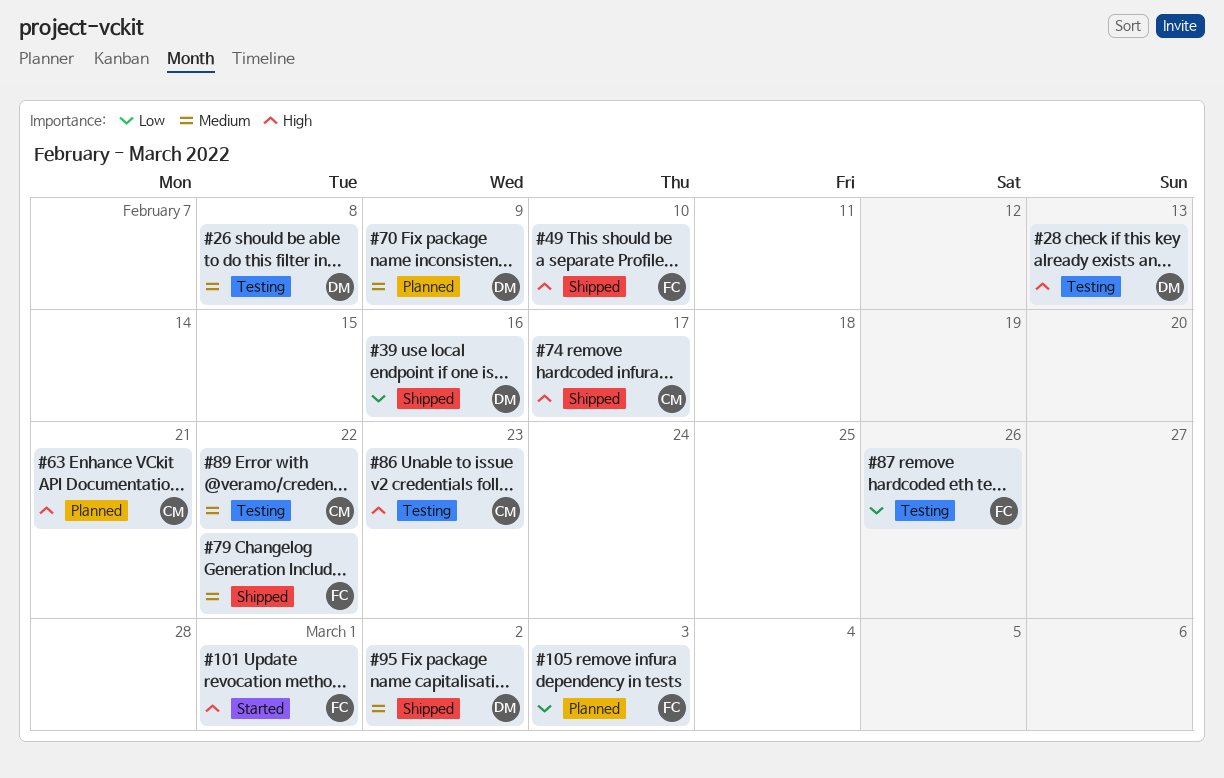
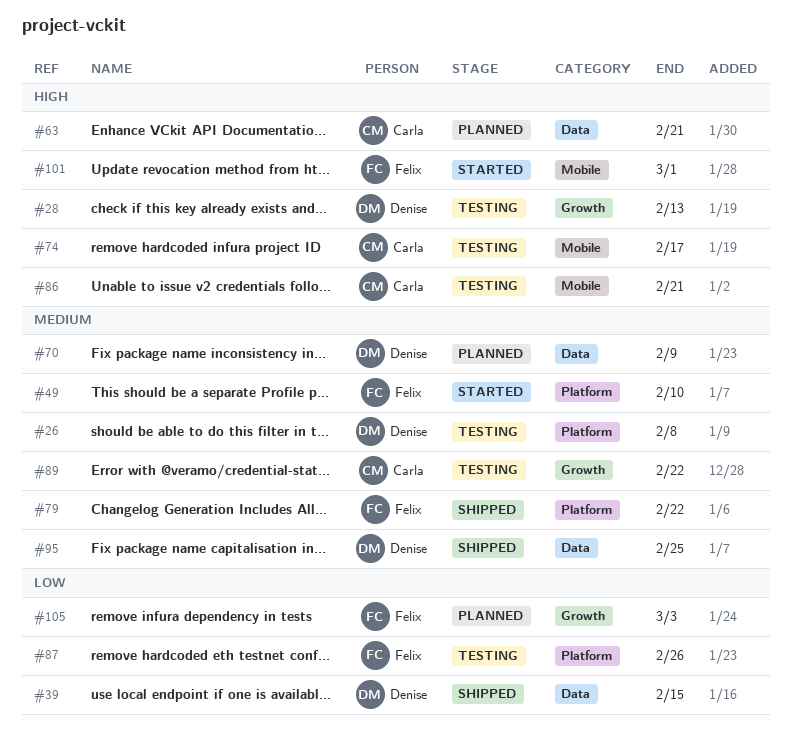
#39, due: Feb 16 -> Feb 15
#49, status: Shipped -> Started
#49, priority: High -> Medium
#74, status: Shipped -> Testing
#86, due: Feb 23 -> Feb 21
#95, due: Mar 2 -> Feb 25

